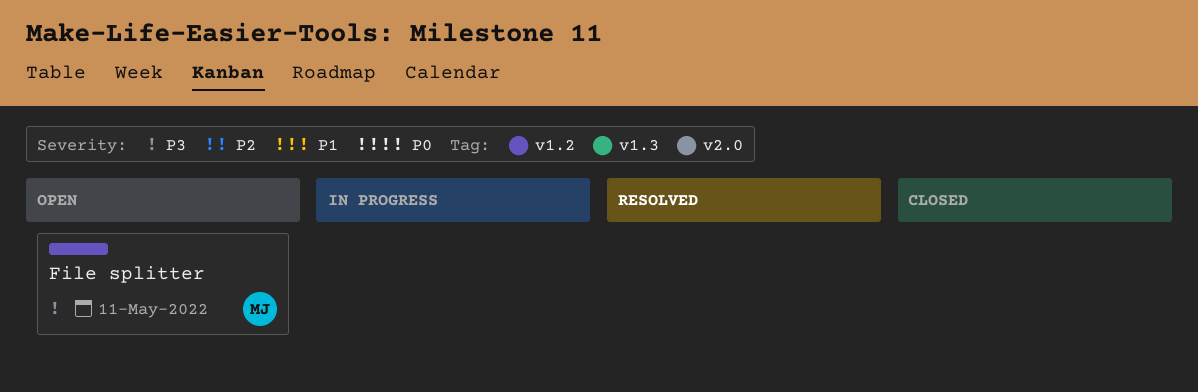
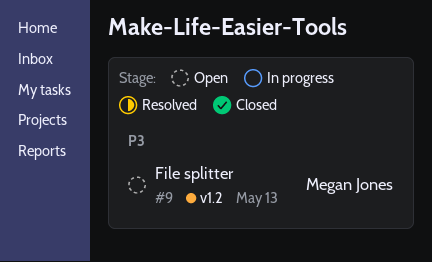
File splitter, due: May 11 -> May 13

